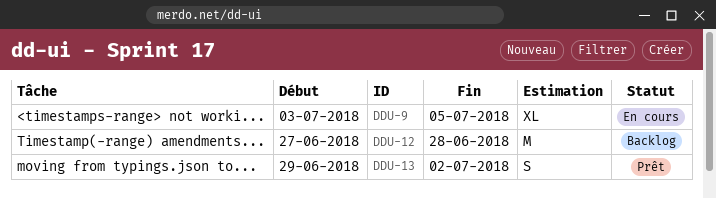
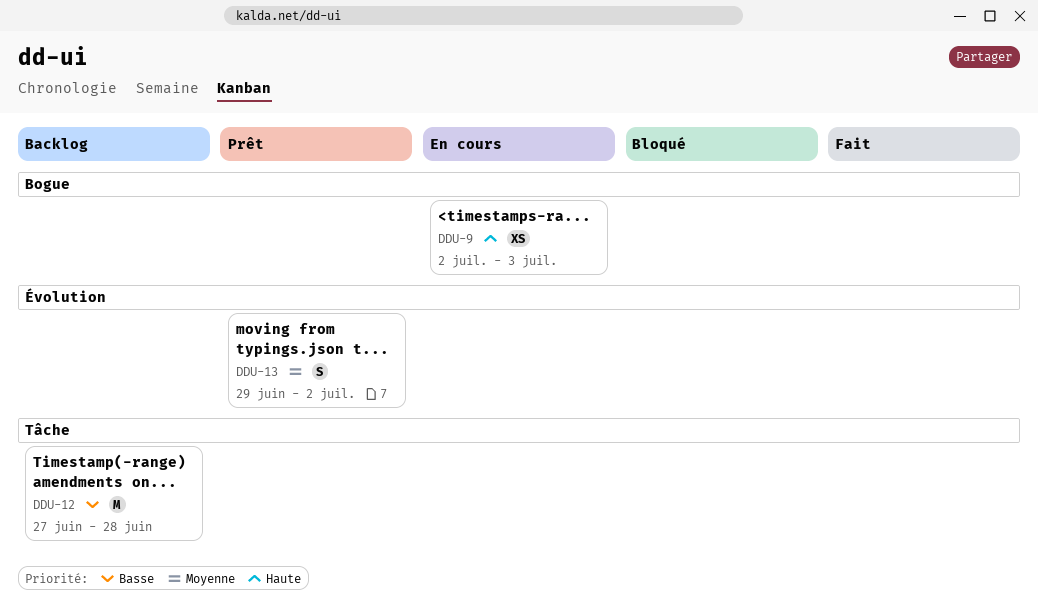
DDU-9, estimate: XL -> XS
DDU-9, start: Jul 3 -> Jul 2
DDU-9, due: Jul 5 -> Jul 3

